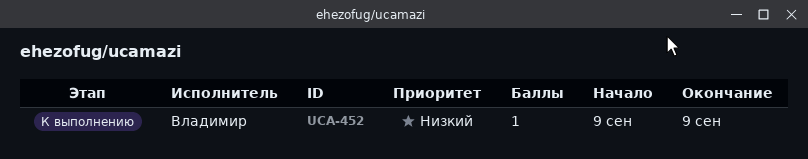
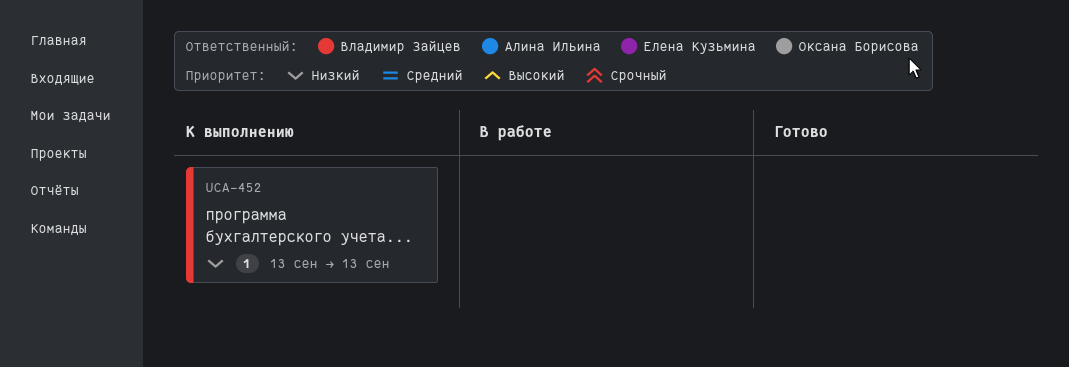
UCA-452, start: Sep 9 -> Sep 13
UCA-452, due: Sep 9 -> Sep 13

